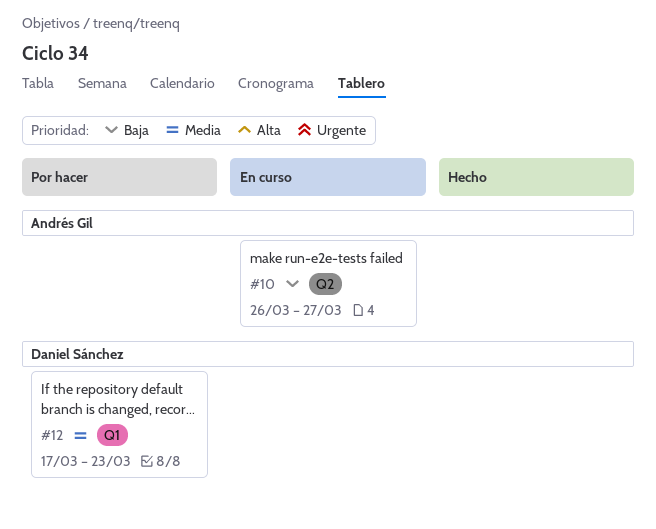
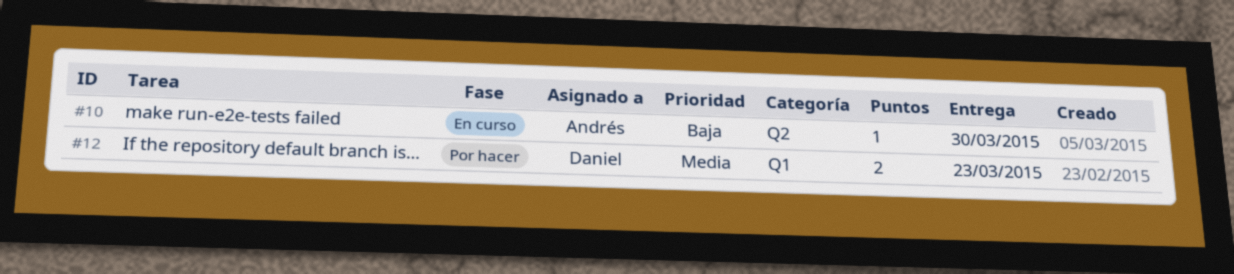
#10, due: Mar 27 -> Mar 30

